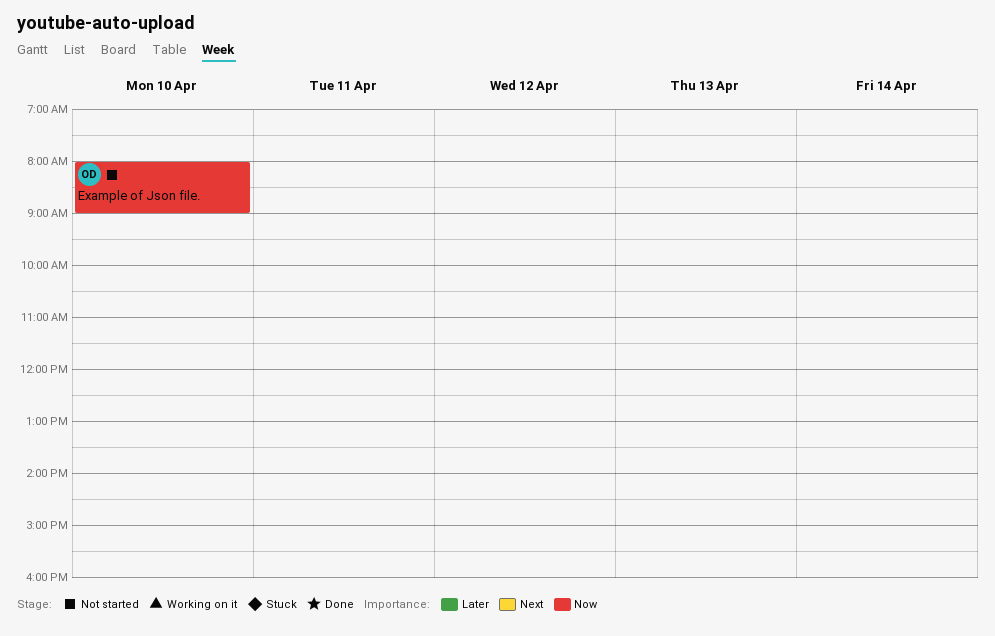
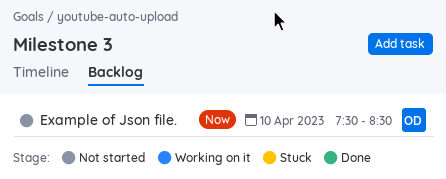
Example of Json file., begins: 08:00 -> 07:30
Example of Json file., ends: 09:00 -> 08:30

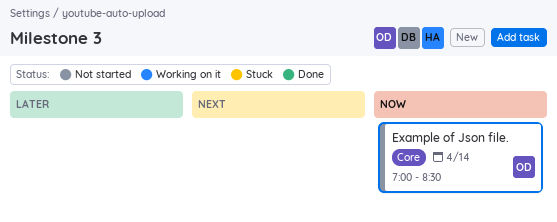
Example of Json file., day: Apr 10 -> Apr 14
Example of Json file., begins: 07:30 -> 07:00

